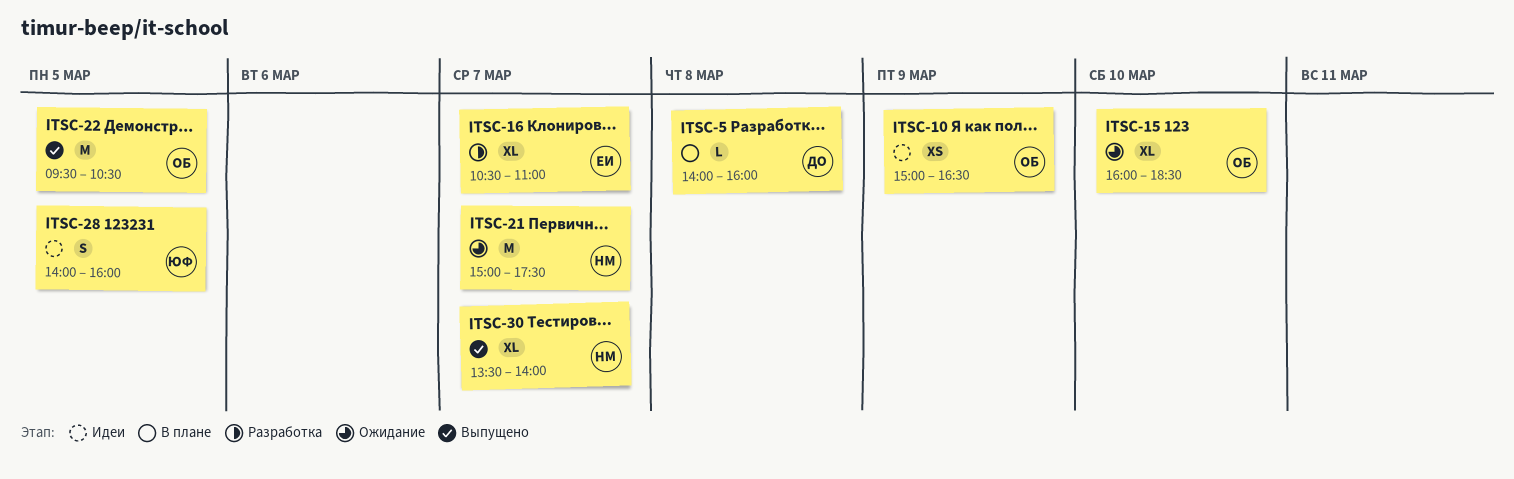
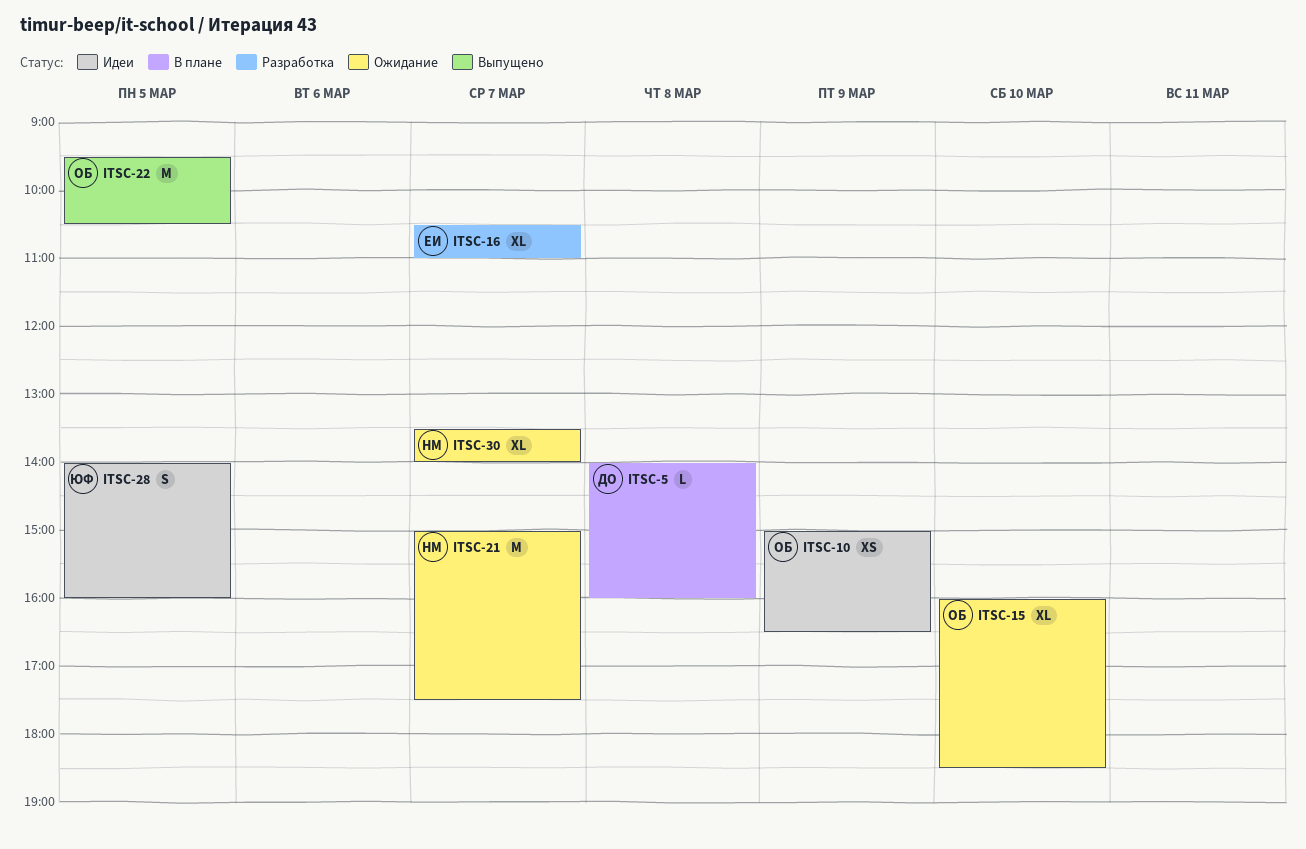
ITSC-30, status: Выпущено -> Ожидание

